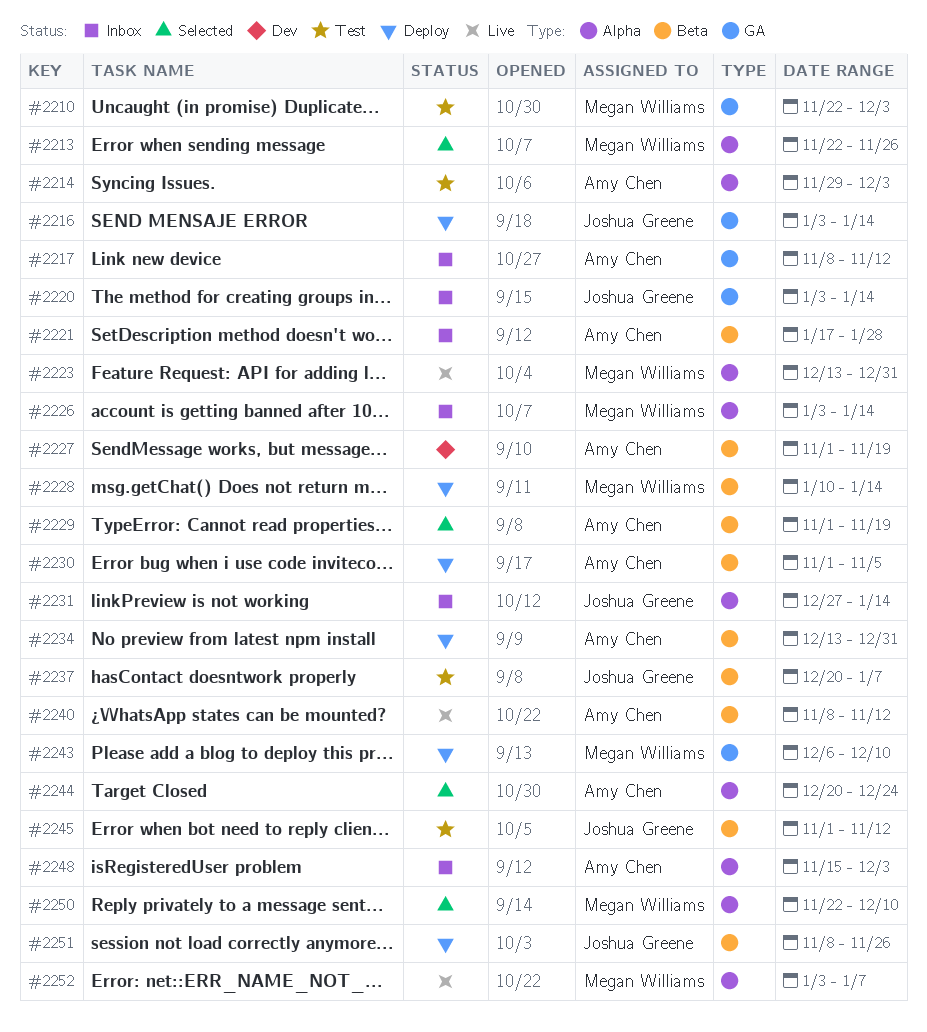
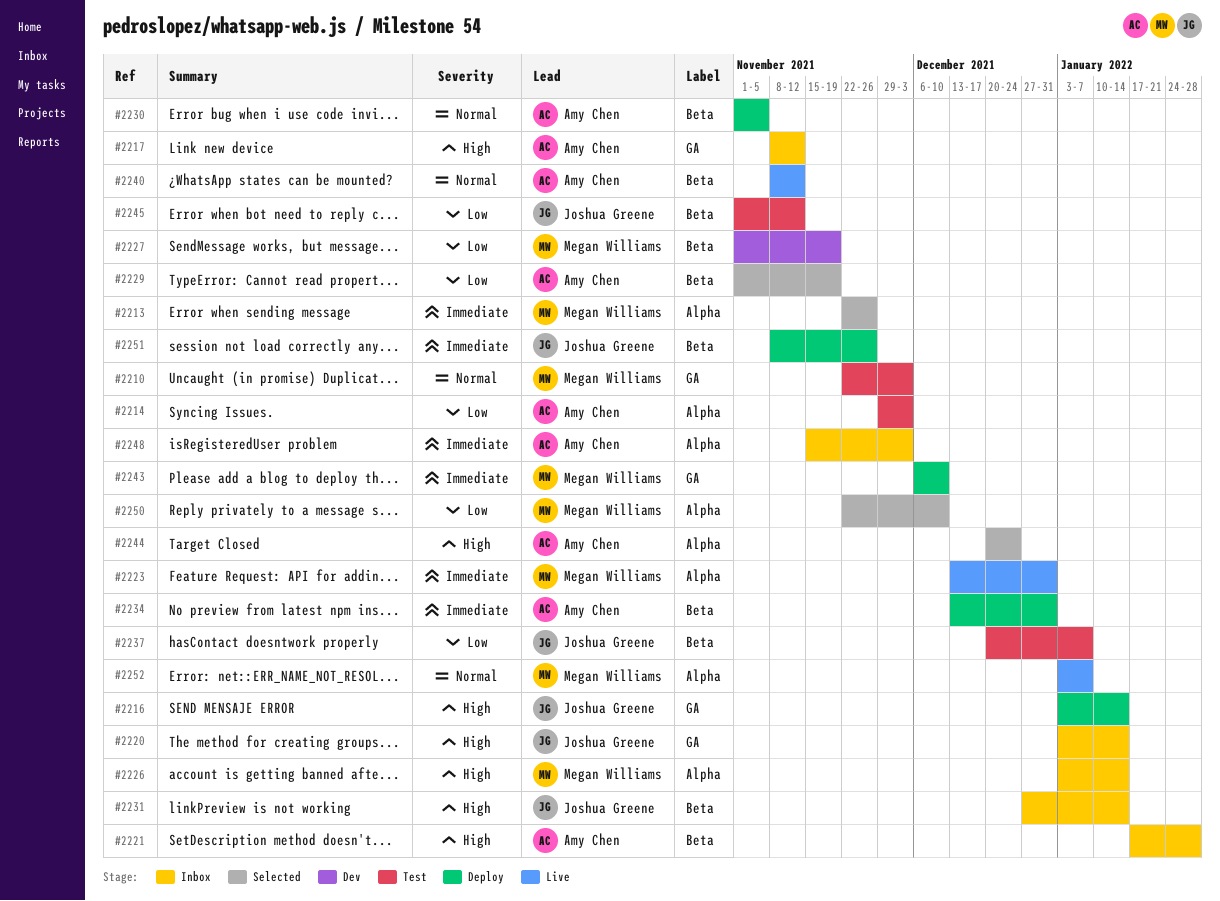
#2227, owner: Amy Chen -> Megan Williams
#2228: present -> none
#2231, label: Alpha -> Beta

